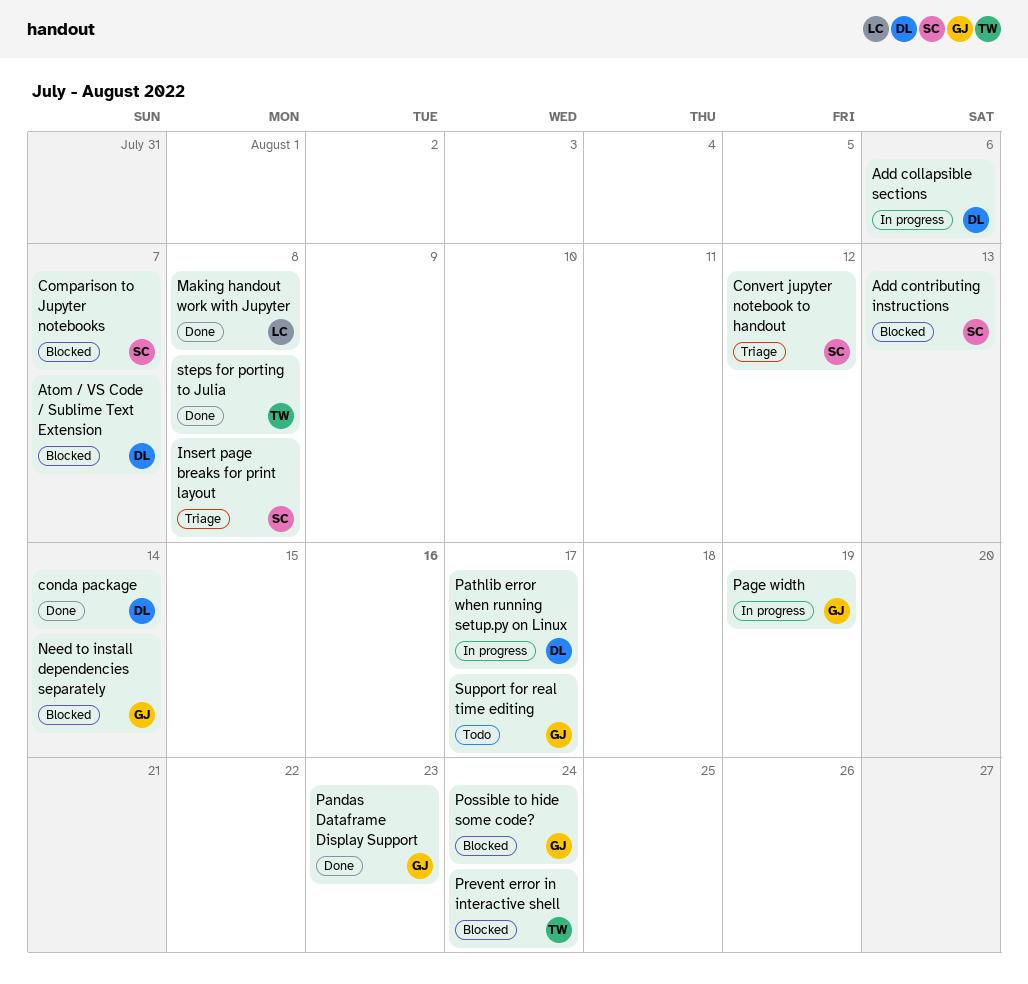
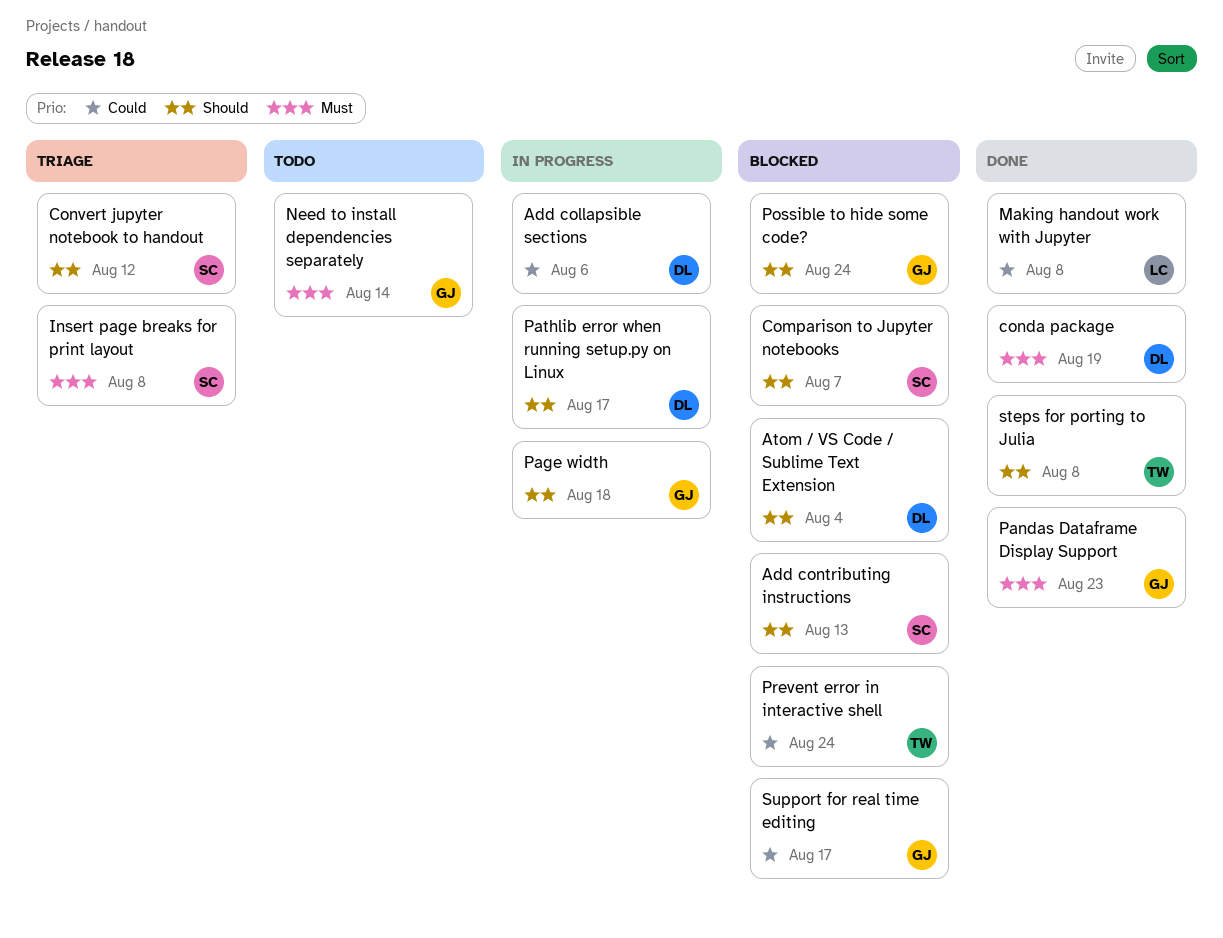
Atom / VS Code / Sublime Text Extension, due: Aug 7 -> Aug 4
conda package, due: Aug 14 -> Aug 19
Need to install dependencies separately, status: Blocked -> Todo
Page width, due: Aug 19 -> Aug 18
Support for real time editing, status: Todo -> Blocked

